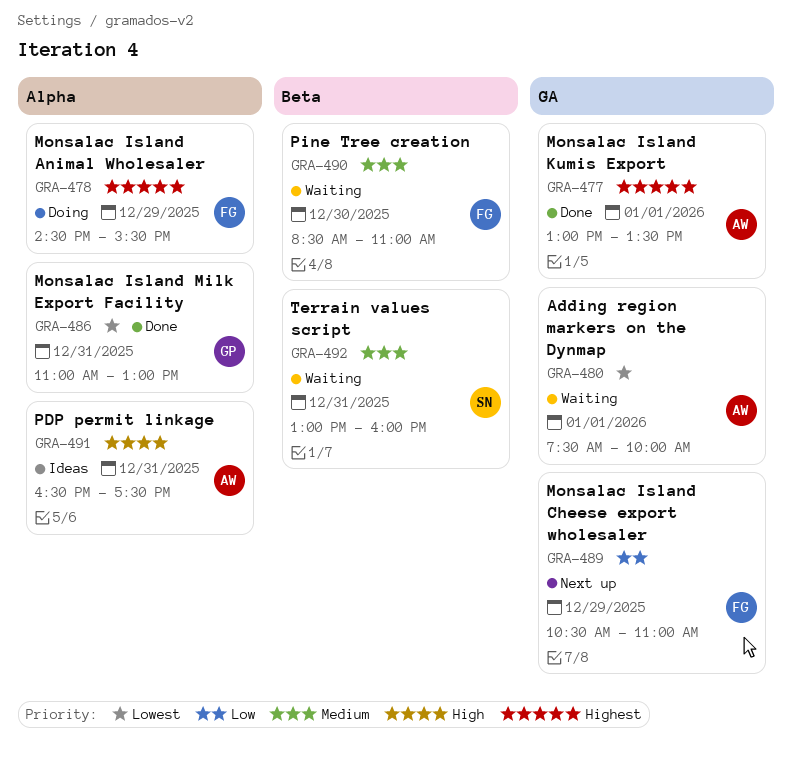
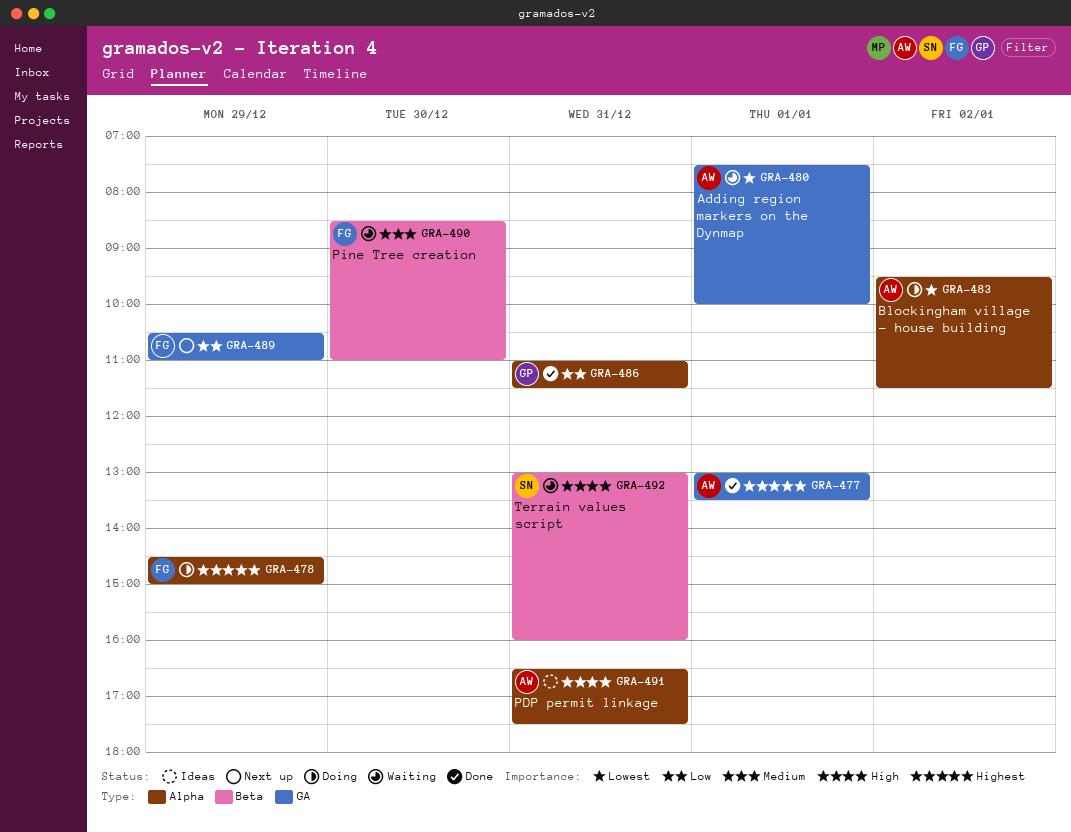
GRA-478, ends: 15:30 -> 15:00
GRA-483: none -> present
GRA-486, priority: Lowest -> Low
GRA-486, ends: 13:00 -> 11:30
GRA-492, priority: Medium -> High

